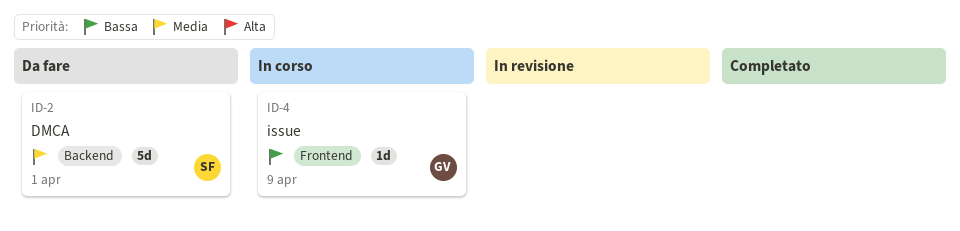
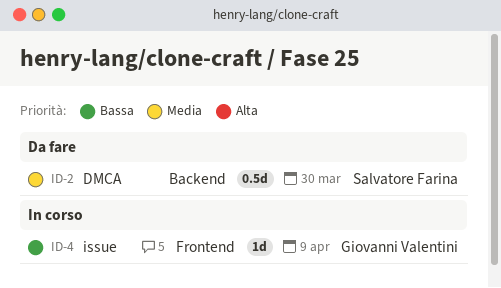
ID-2, estimate: 5d -> 0.5d
ID-2, due: Apr 1 -> Mar 30

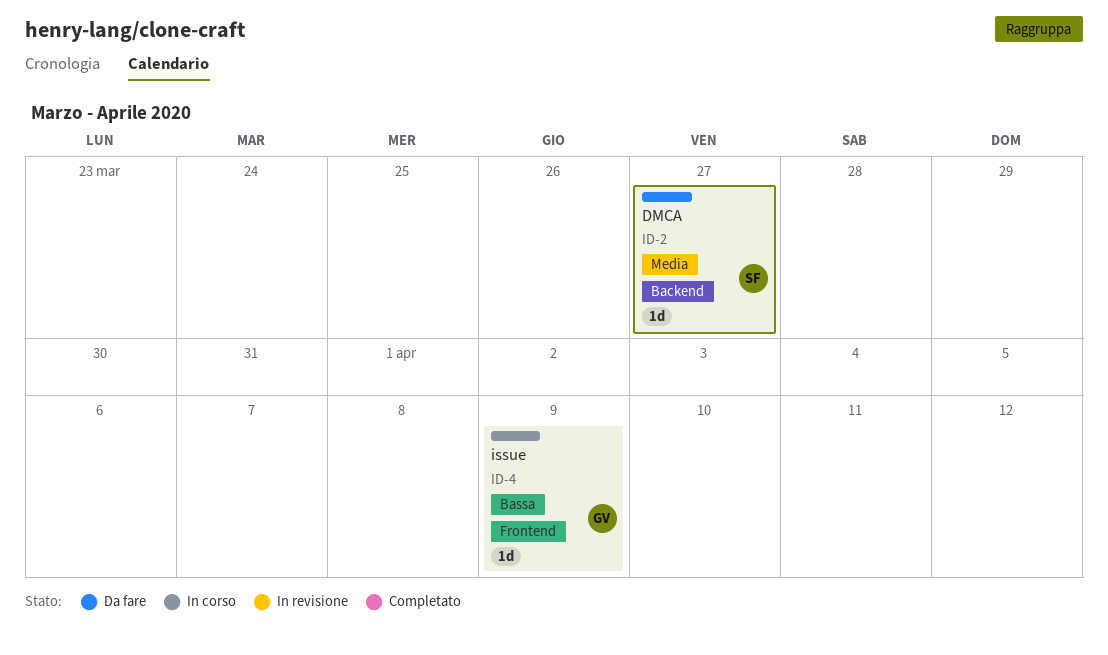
ID-2, estimate: 0.5d -> 1d
ID-2, due: Mar 30 -> Mar 27

